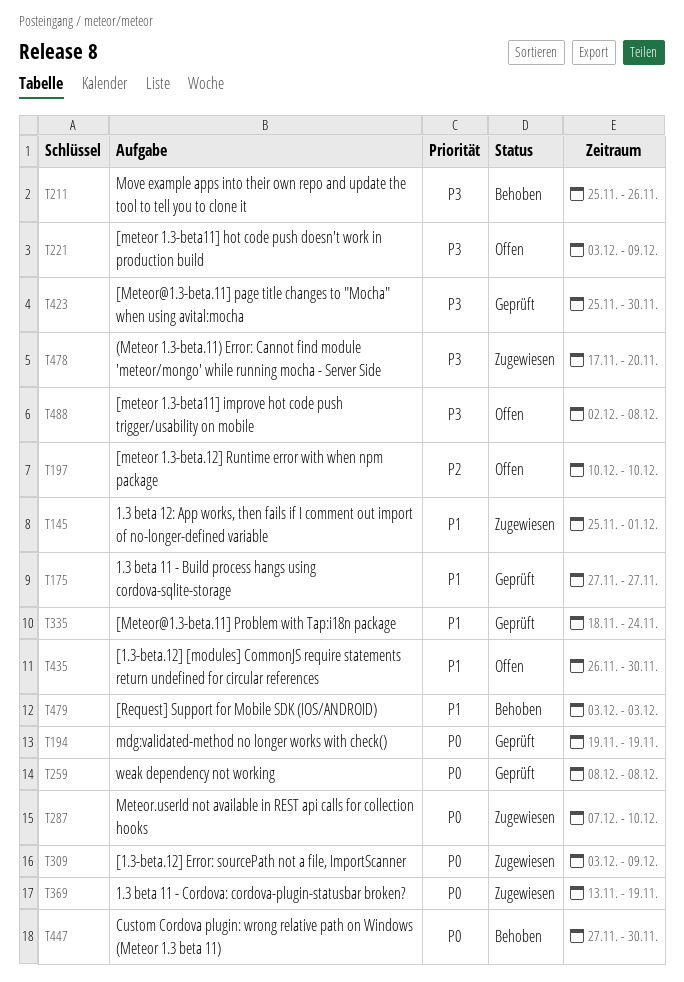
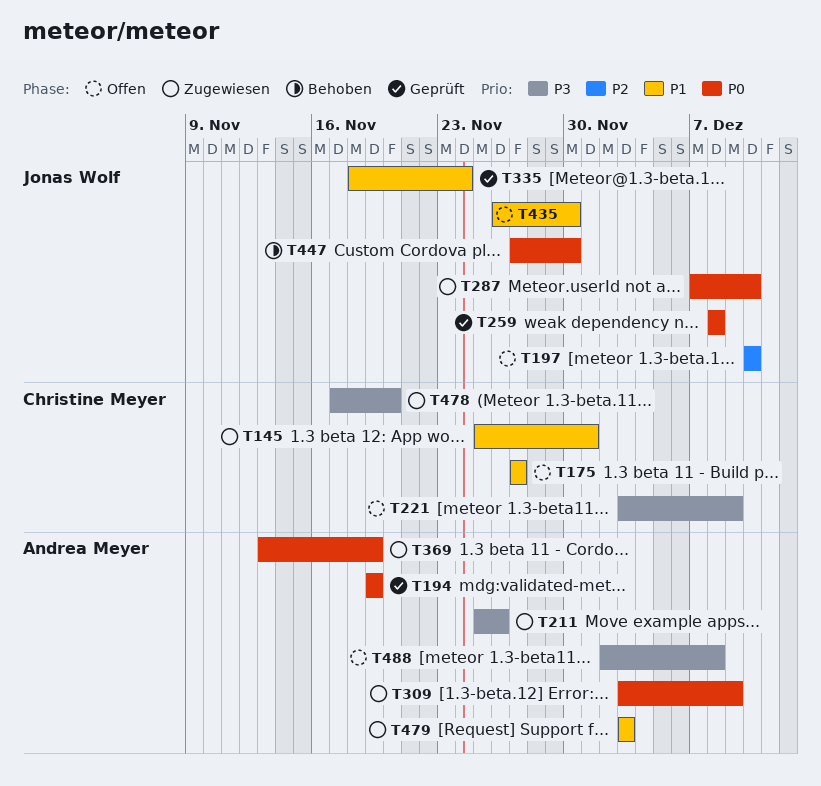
T175, status: Geprüft -> Offen
T211, status: Behoben -> Zugewiesen
T423: present -> none
T479, status: Behoben -> Zugewiesen

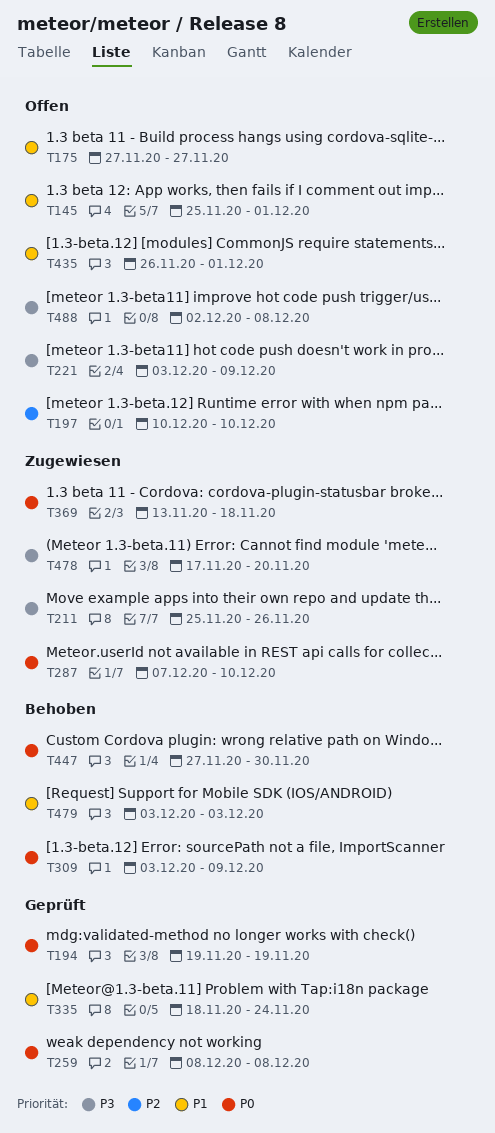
T145, status: Zugewiesen -> Offen
T309, status: Zugewiesen -> Behoben
T369, due: Nov 19 -> Nov 18
T435, due: Nov 30 -> Dec 1
T479, status: Zugewiesen -> Behoben

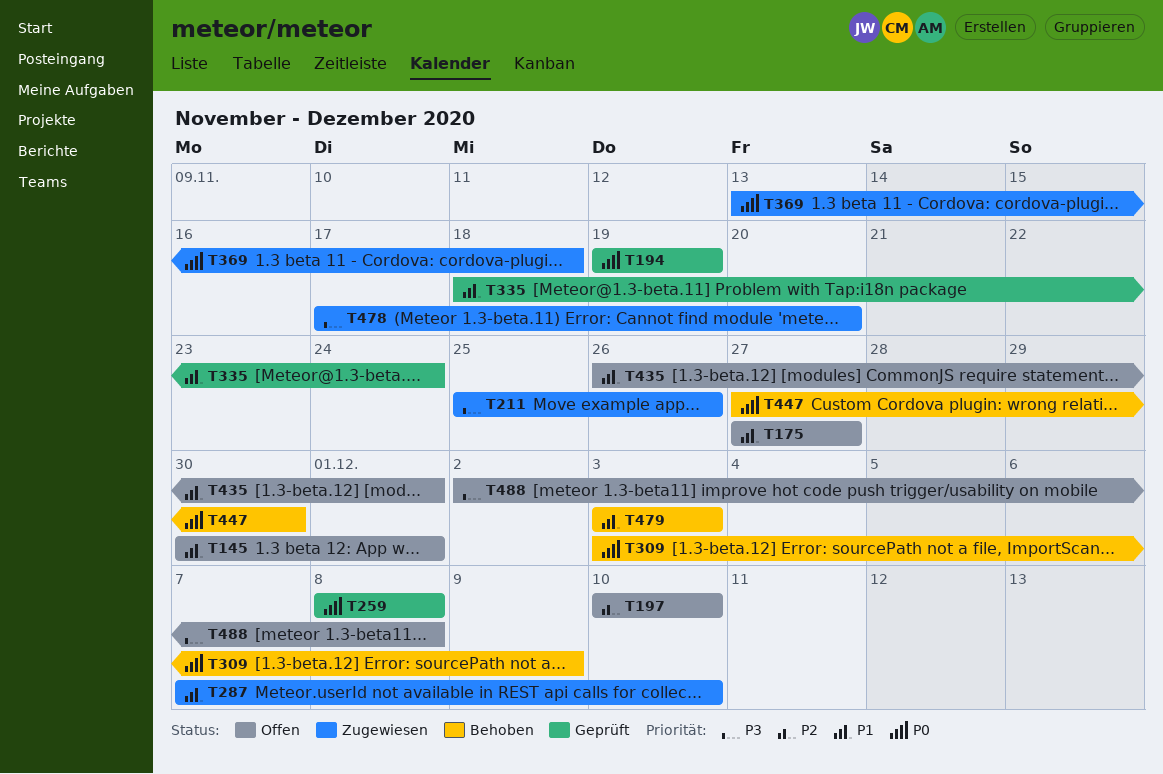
T145, start: Nov 25 -> Nov 30
T221: present -> none
T287, priority: P0 -> P1

